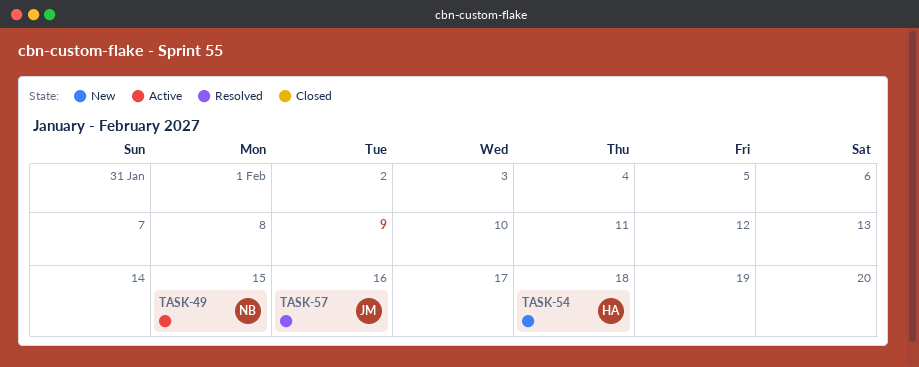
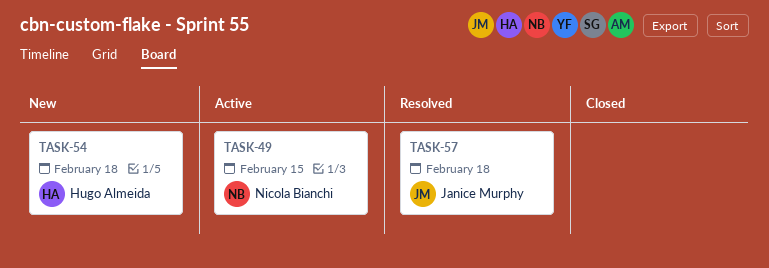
TASK-57, due: Feb 16 -> Feb 18

